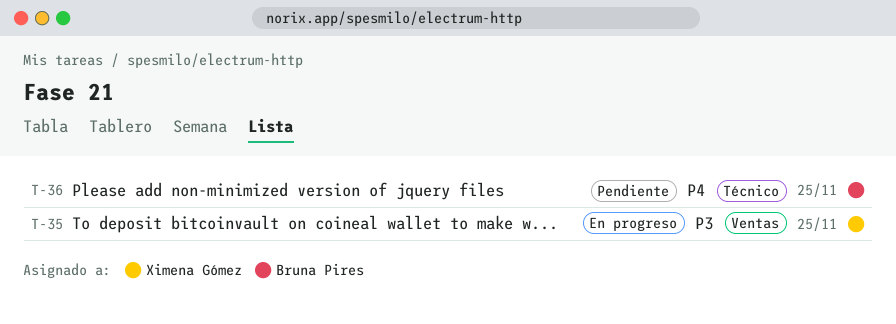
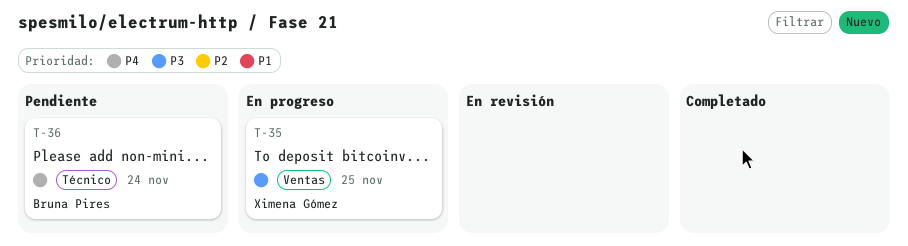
T-36, due: Nov 25 -> Nov 24

